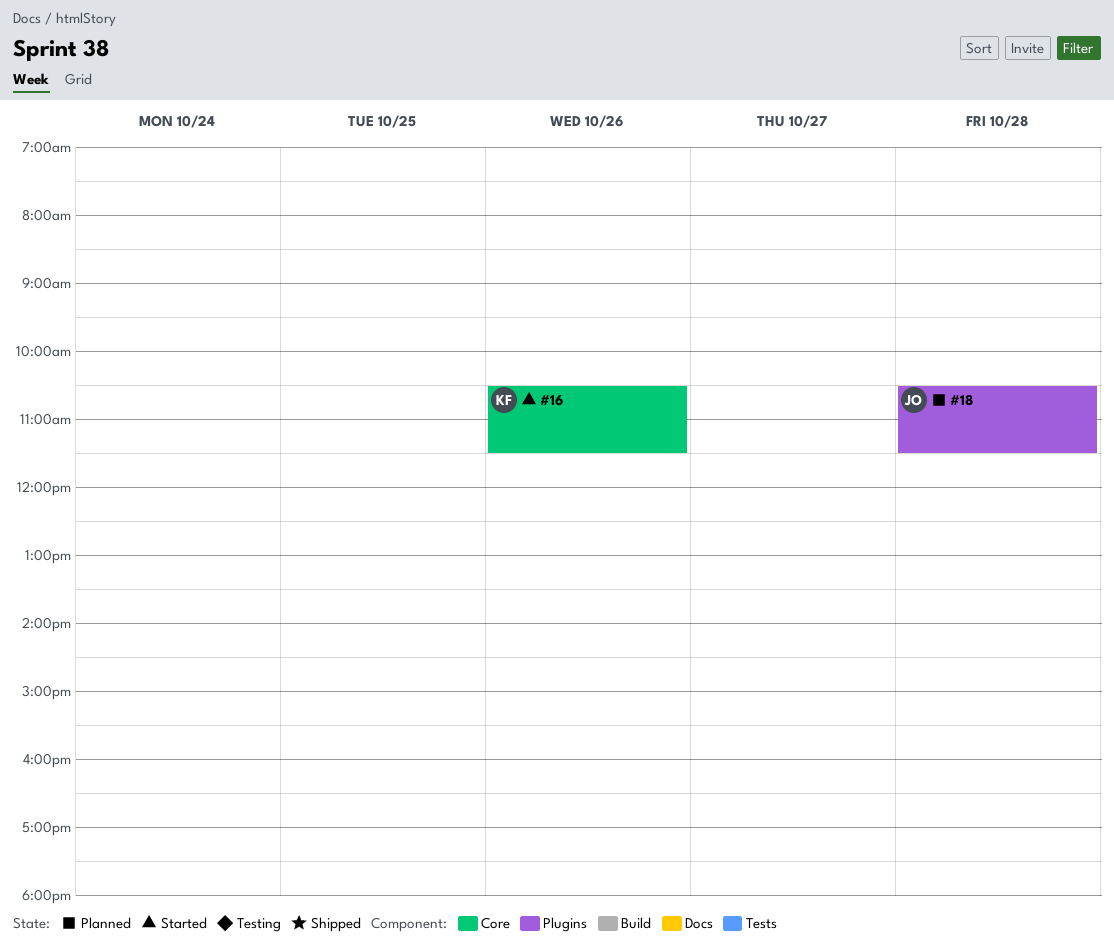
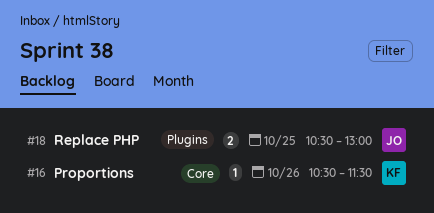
#18, day: Oct 28 -> Oct 25
#18, ends: 11:30 -> 13:00

